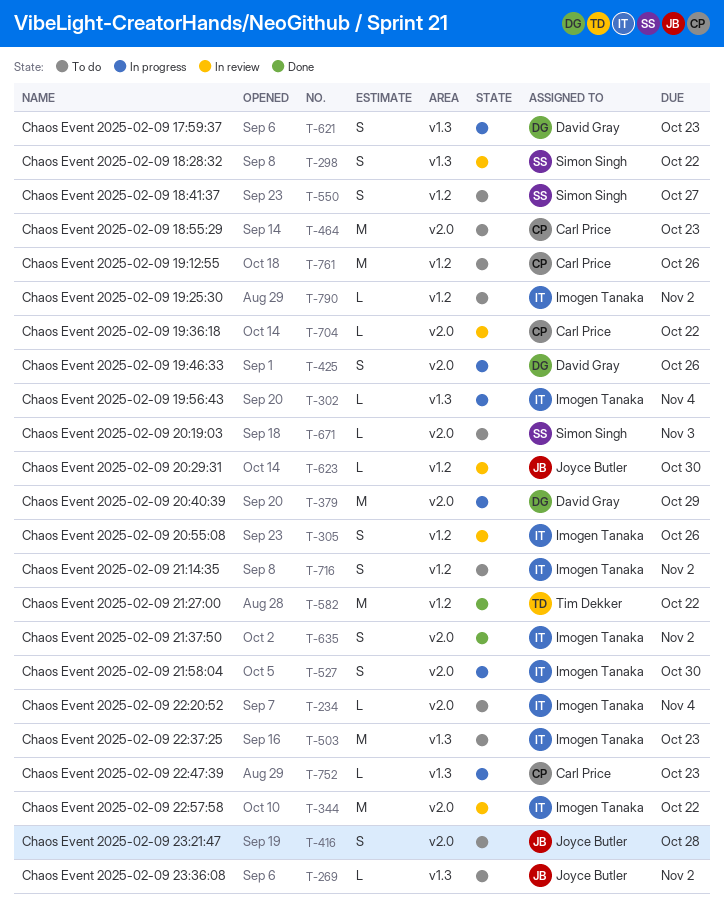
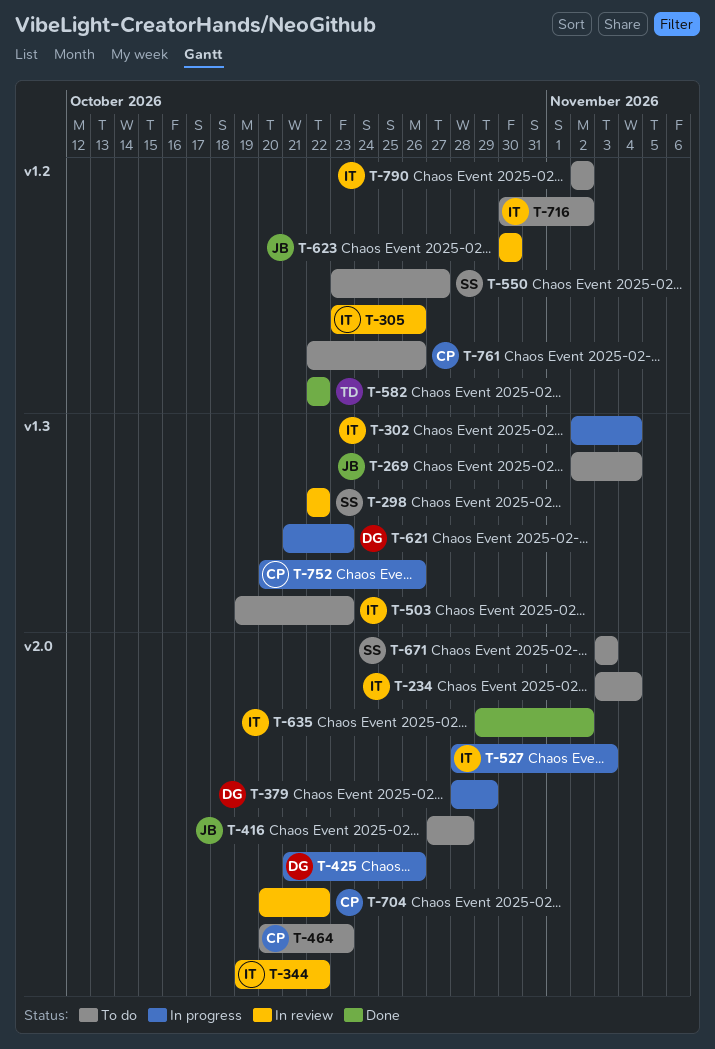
T-269, due: Nov 2 -> Nov 4
T-527, due: Oct 30 -> Nov 3
T-752, due: Oct 23 -> Oct 26

